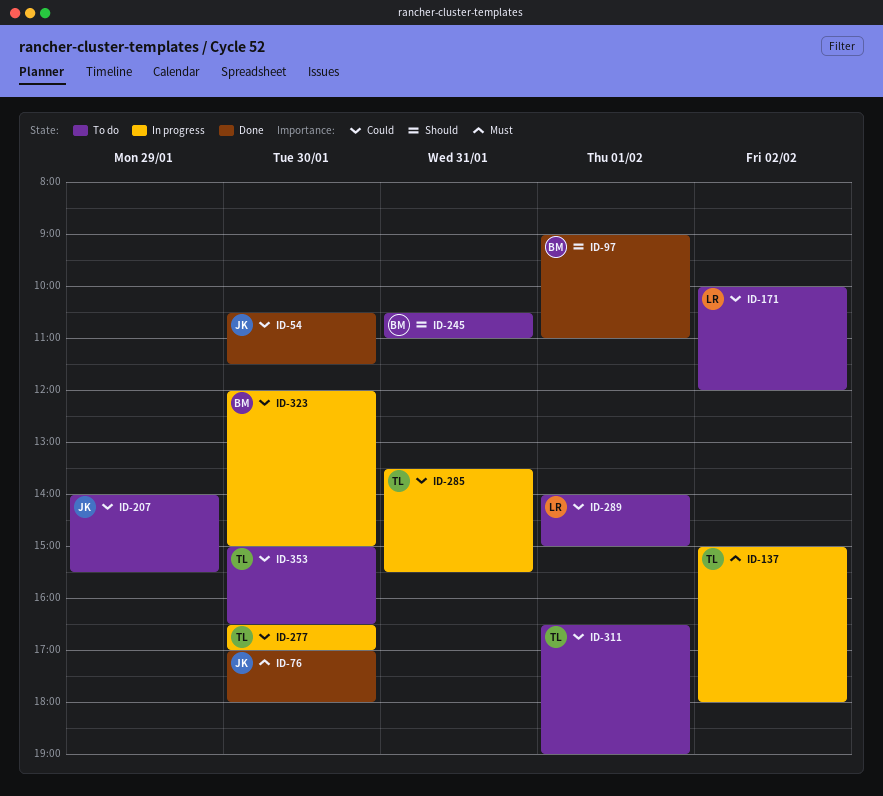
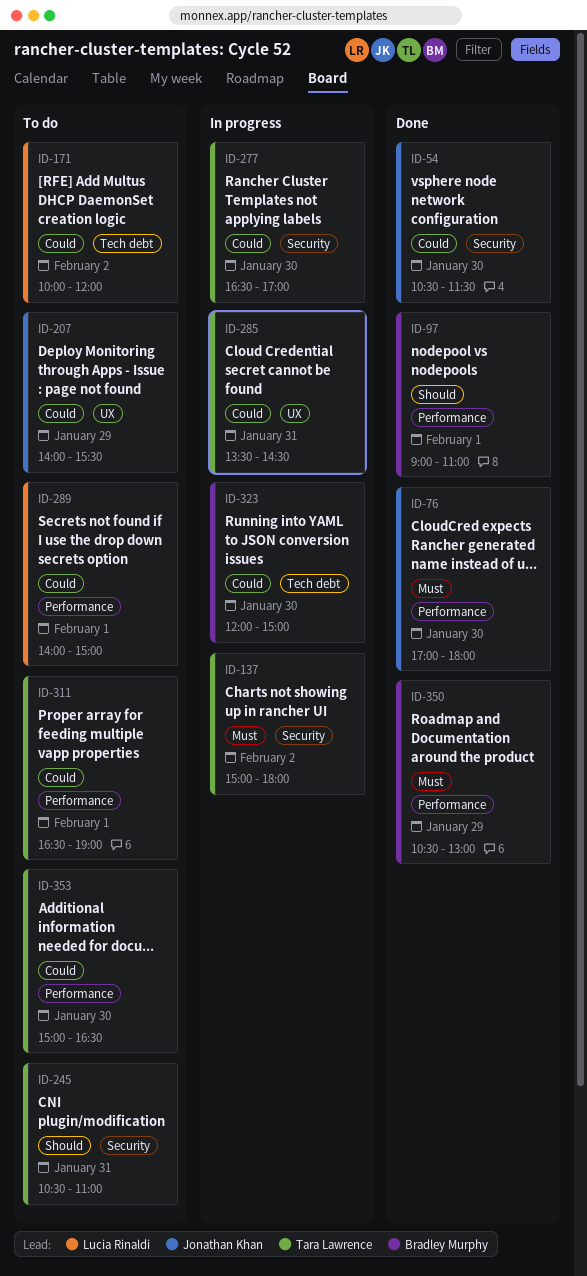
ID-245, owner: Bradley Murphy -> Tara Lawrence
ID-285, ends: 15:30 -> 14:30
ID-350: none -> present

